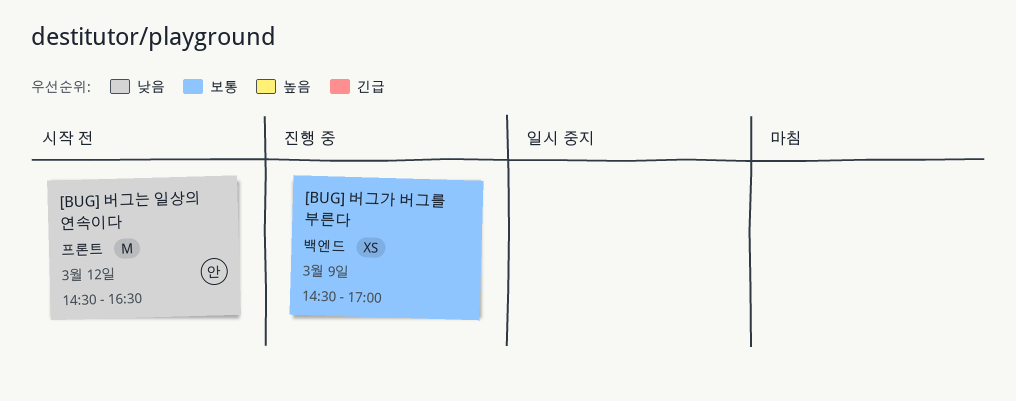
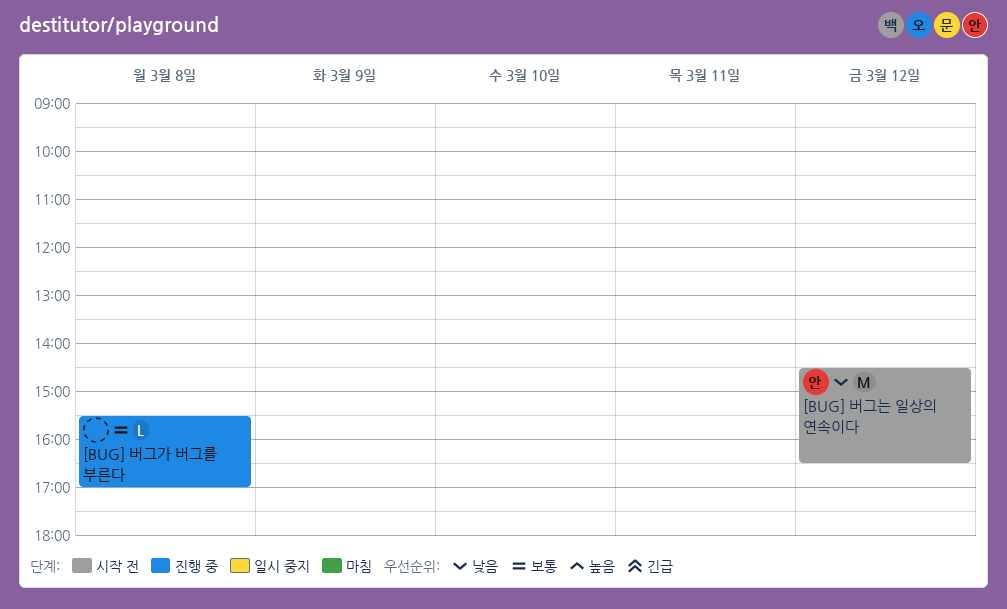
[BUG] 버그가 버그를 부른다, estimate: XS -> L
[BUG] 버그가 버그를 부른다, day: Mar 9 -> Mar 8
[BUG] 버그가 버그를 부른다, begins: 14:30 -> 15:30

